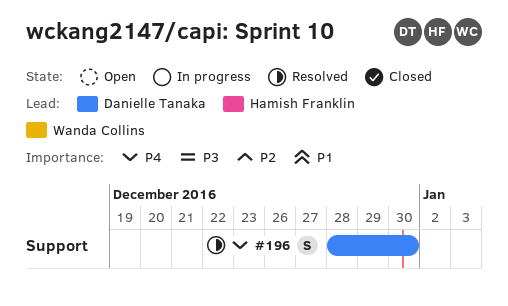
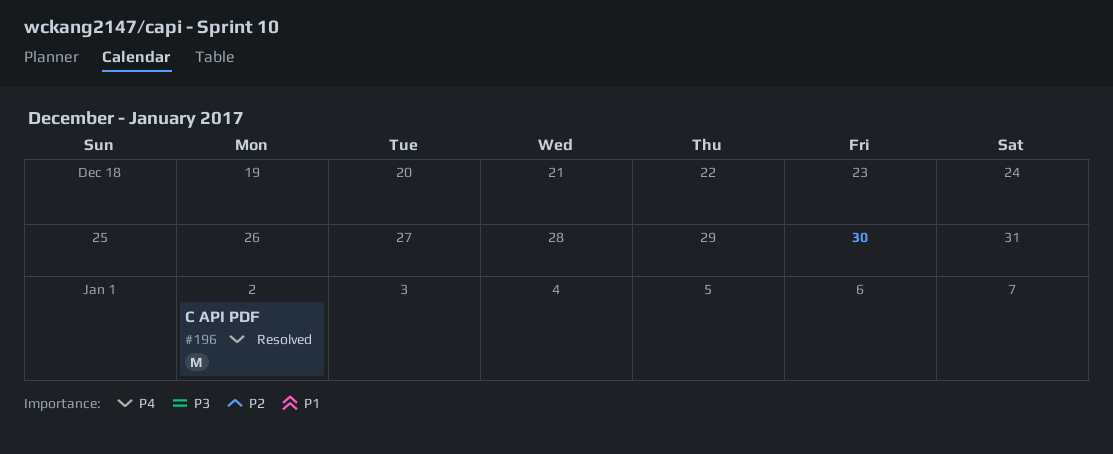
#196, estimate: S -> M
#196, due: Dec 30 -> Jan 2

